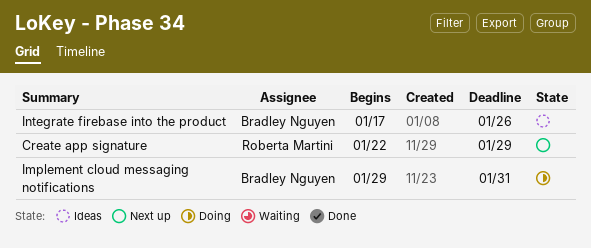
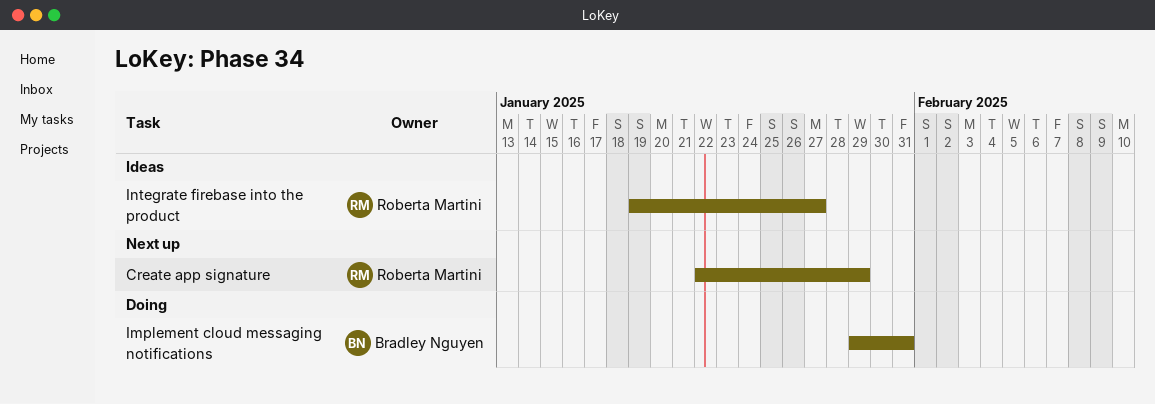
Integrate firebase into the product, owner: Bradley Nguyen -> Roberta Martini
Integrate firebase into the product, start: Jan 17 -> Jan 19
Integrate firebase into the product, due: Jan 26 -> Jan 27

